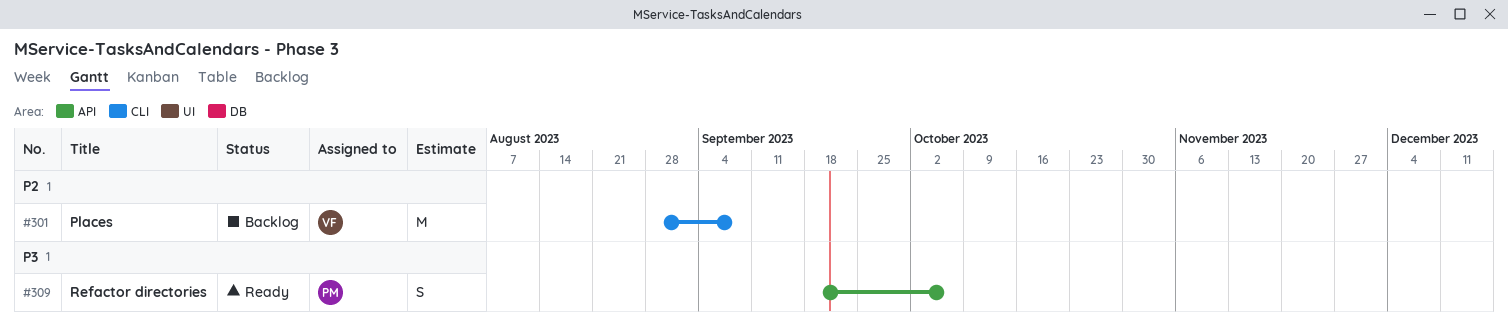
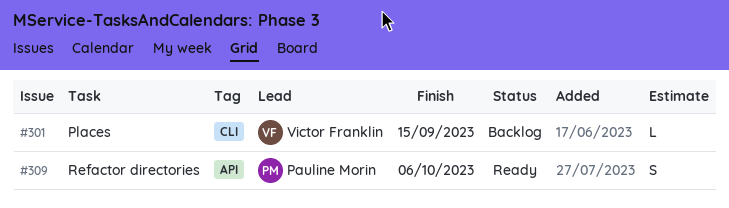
#301, estimate: M -> L
#301, due: Sep 8 -> Sep 15

